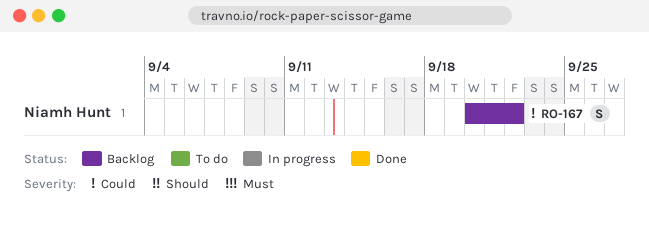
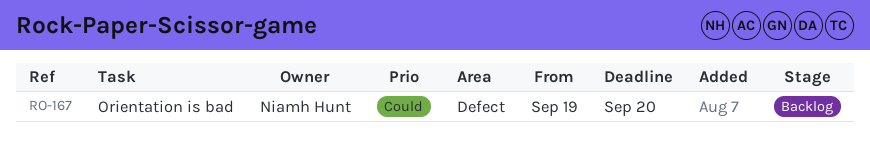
RO-167, start: Sep 20 -> Sep 19
RO-167, due: Sep 22 -> Sep 20

